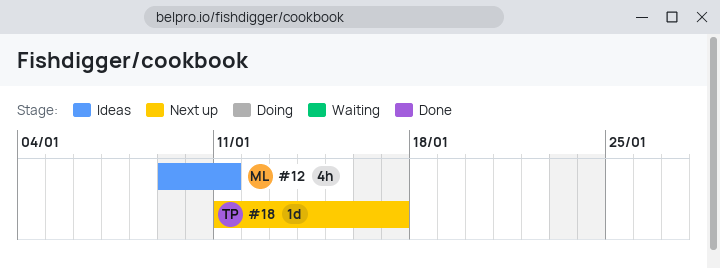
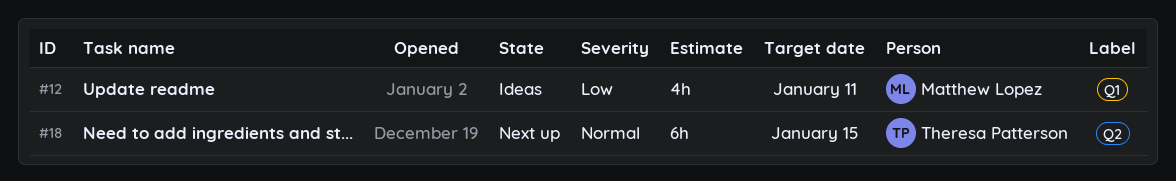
#18, estimate: 1d -> 6h
#18, due: Jan 17 -> Jan 15

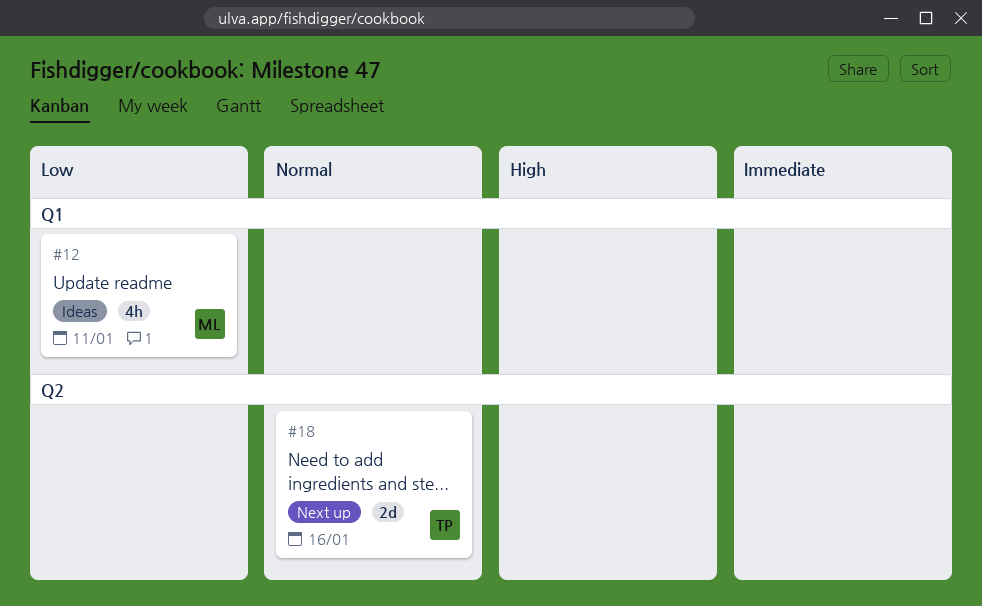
#18, estimate: 6h -> 2d
#18, due: Jan 15 -> Jan 16

